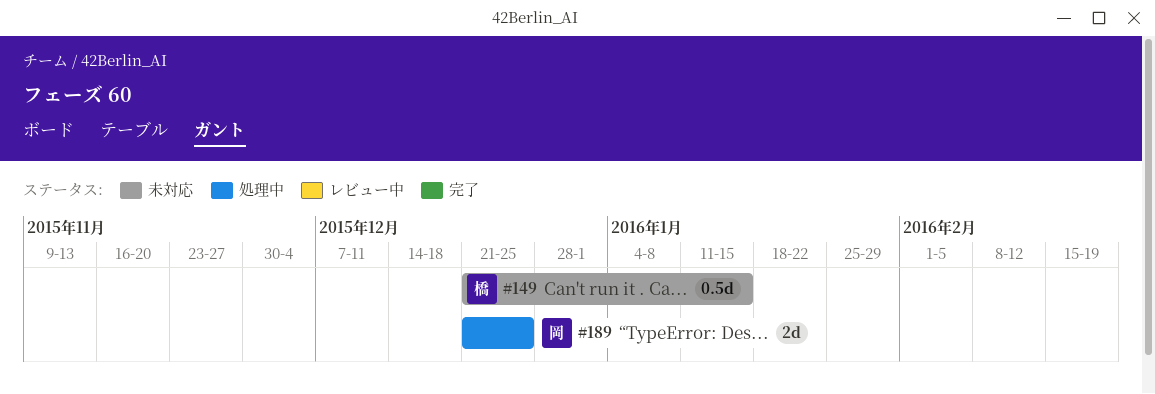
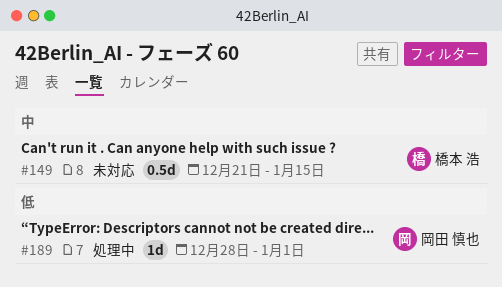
#189, estimate: 2d -> 1d
#189, start: Dec 21 -> Dec 28
#189, due: Dec 25 -> Jan 1

